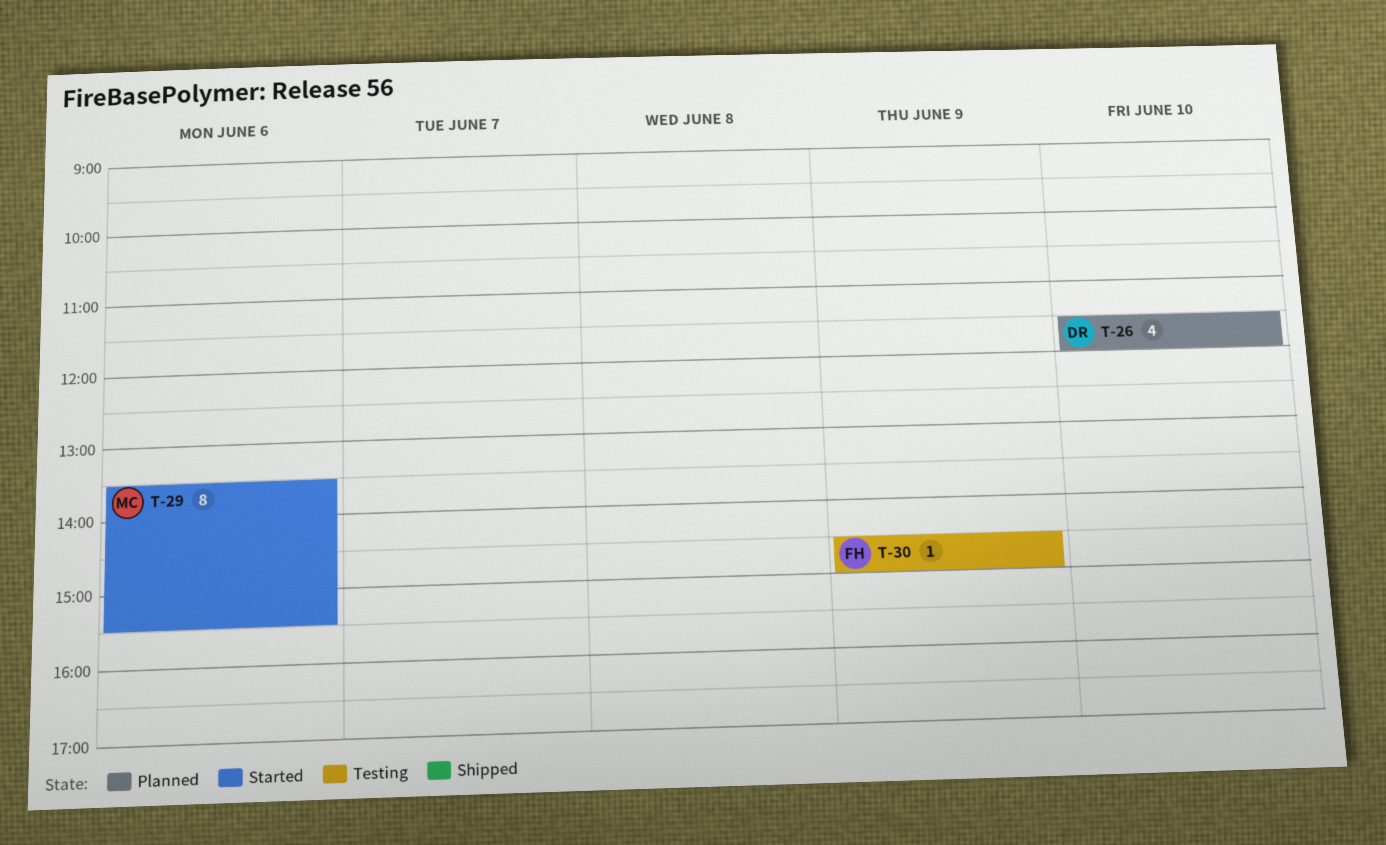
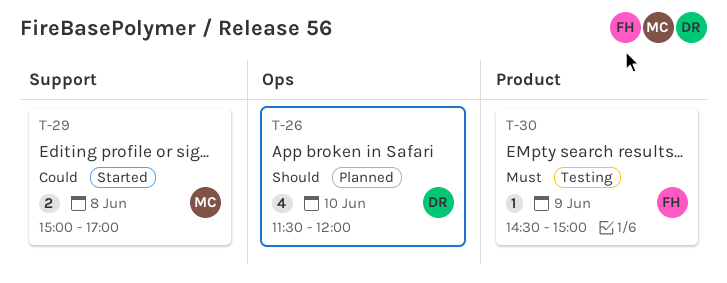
T-29, estimate: 8 -> 2
T-29, day: Jun 6 -> Jun 8
T-29, begins: 13:30 -> 15:00
T-29, ends: 15:30 -> 17:00

